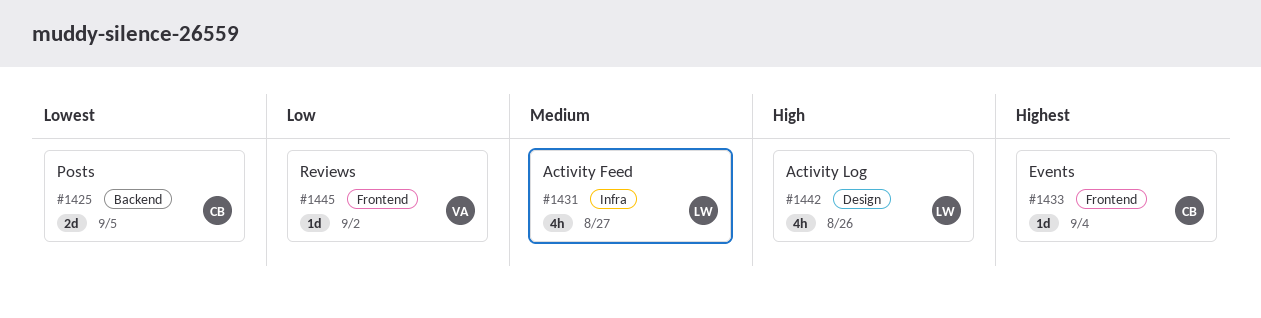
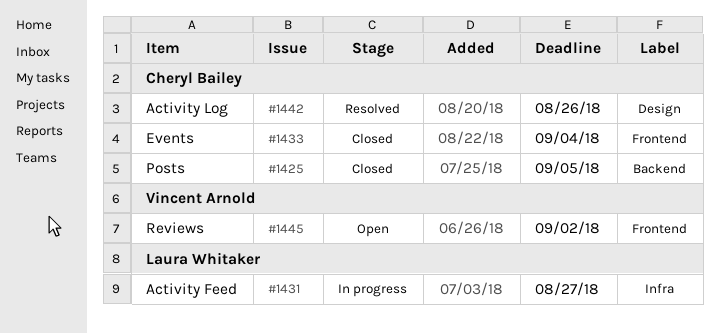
#1442, owner: Laura Whitaker -> Cheryl Bailey

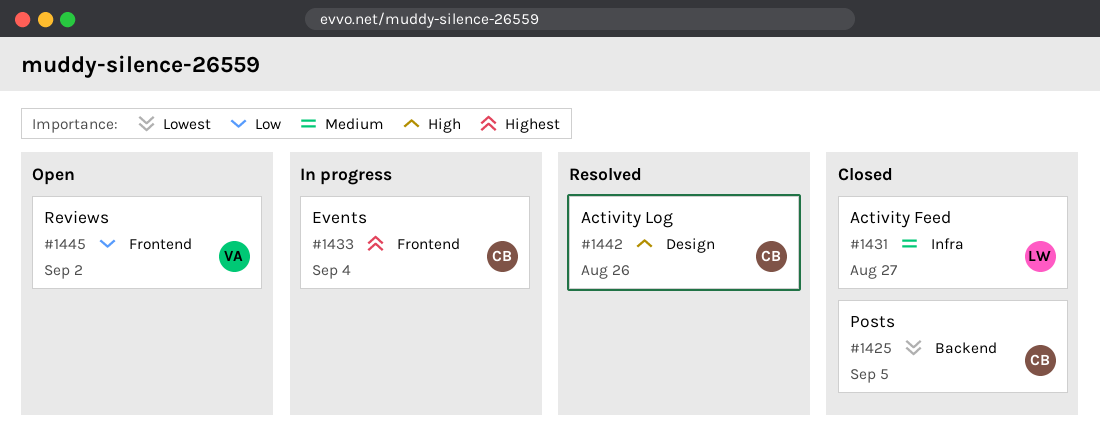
#1431, status: In progress -> Closed
#1433, status: Closed -> In progress

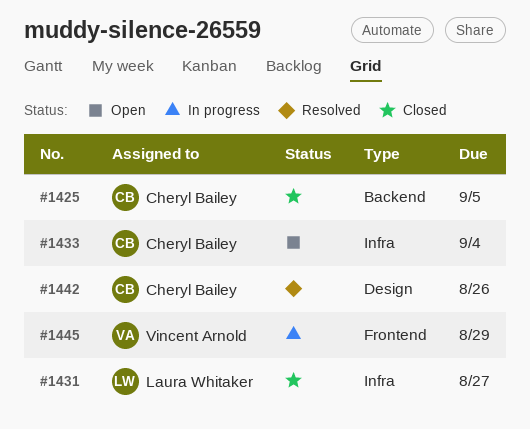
#1433, status: In progress -> Open
#1433, label: Frontend -> Infra
#1445, status: Open -> In progress
#1445, due: Sep 2 -> Aug 29

